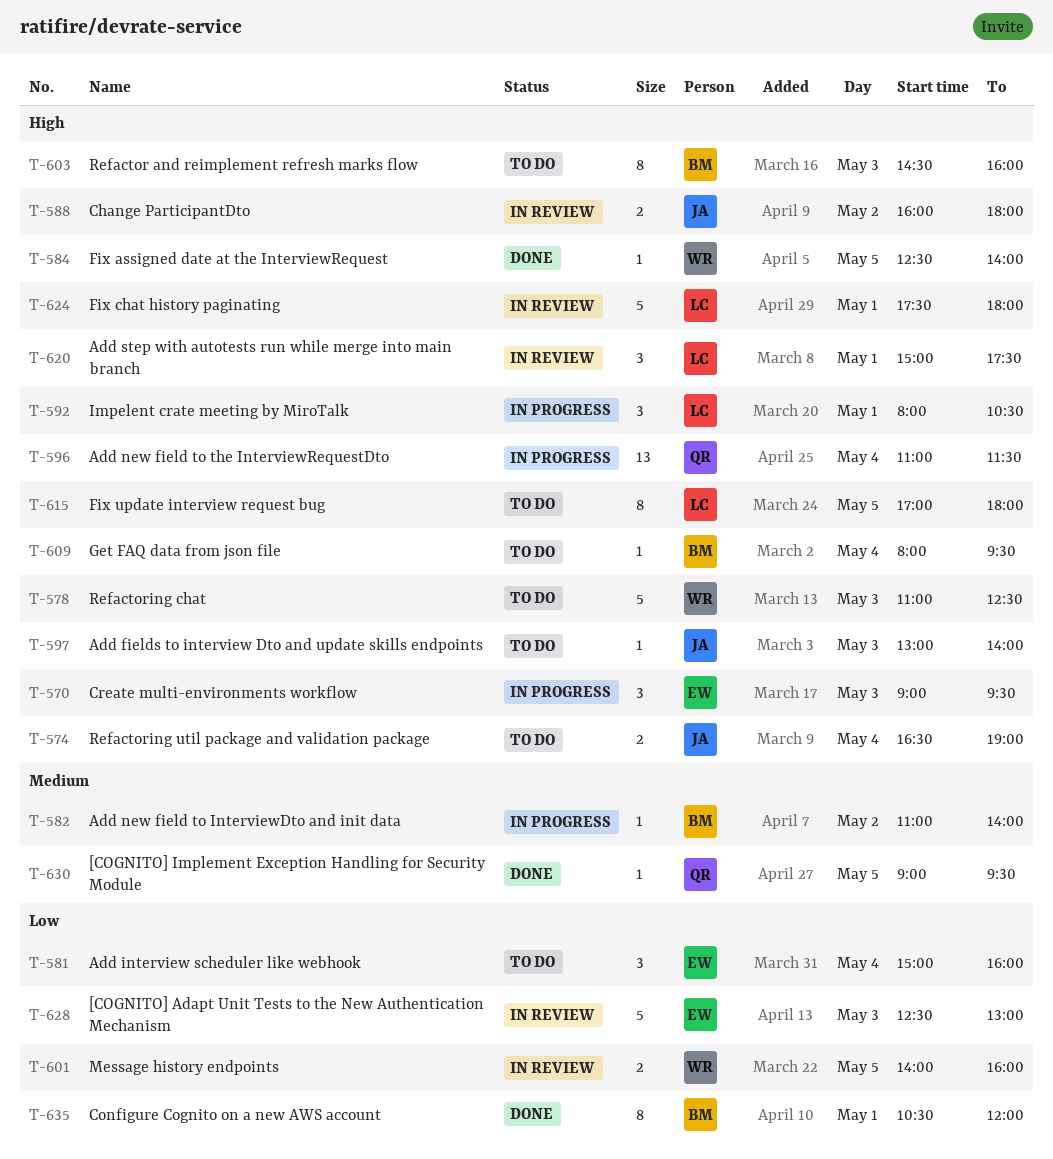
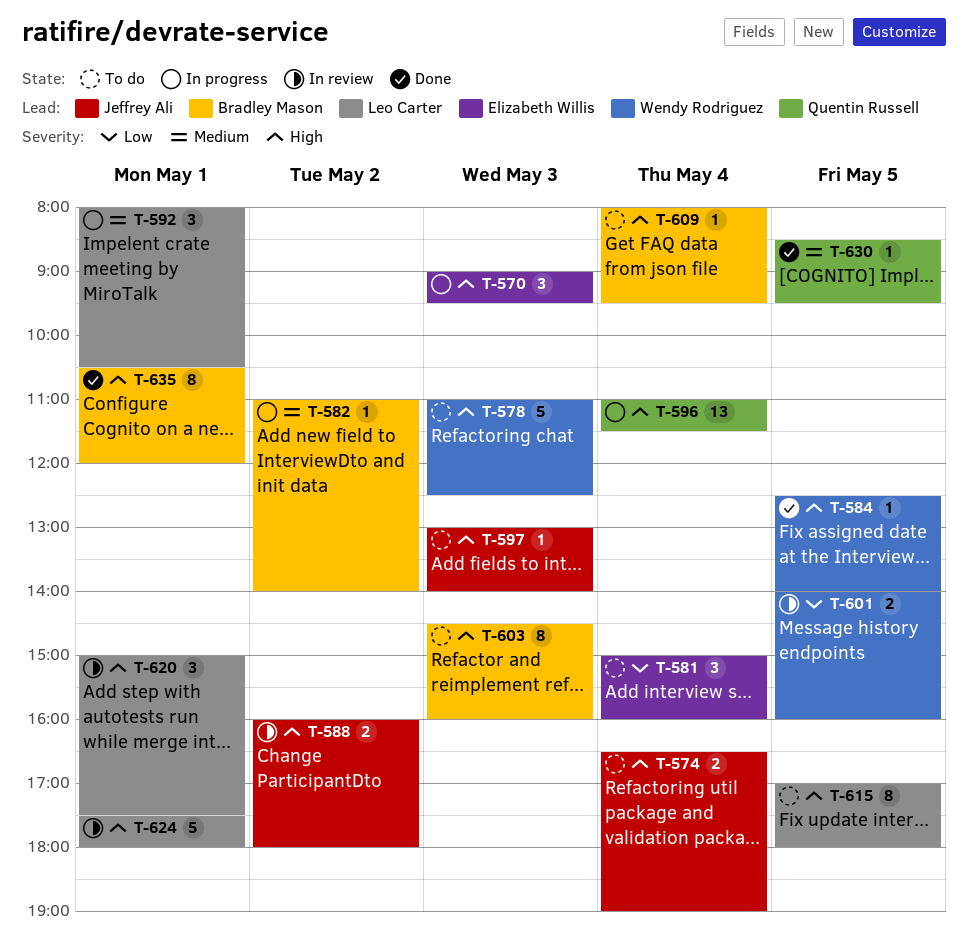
T-592, priority: High -> Medium
T-628: present -> none
T-630, begins: 09:00 -> 08:30
T-635, priority: Low -> High

